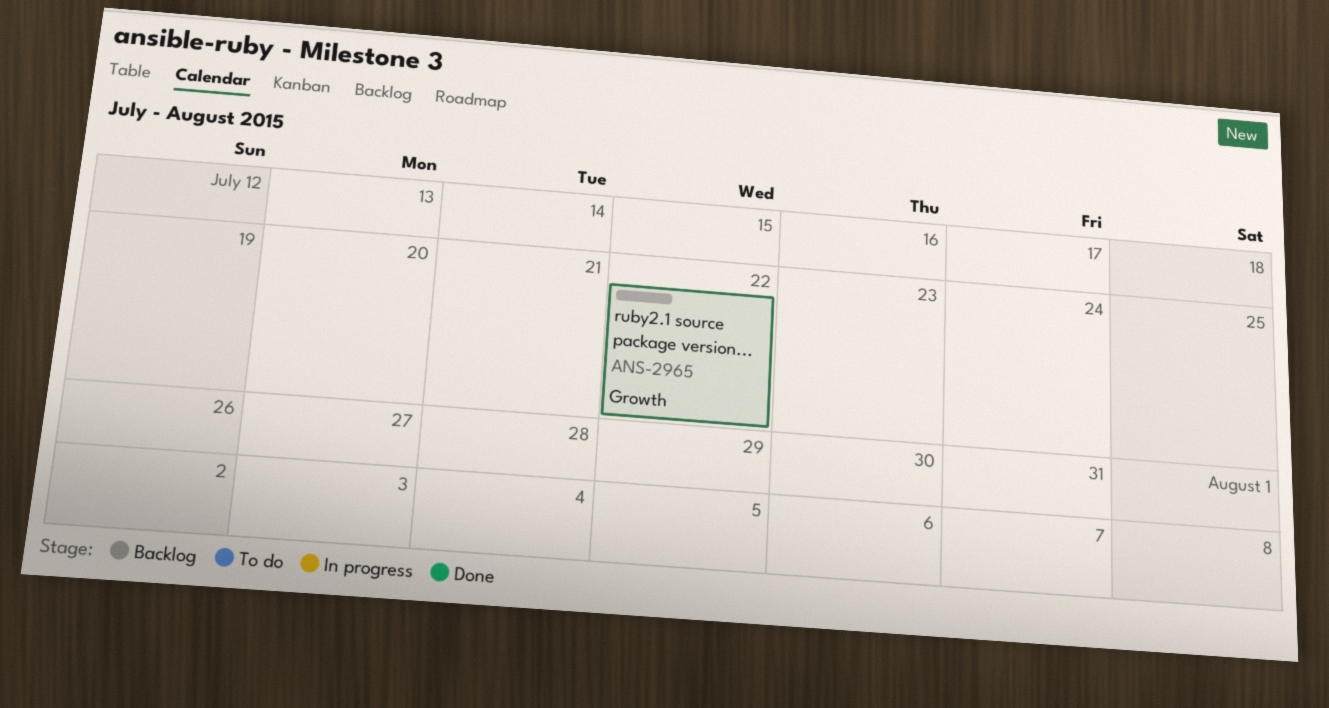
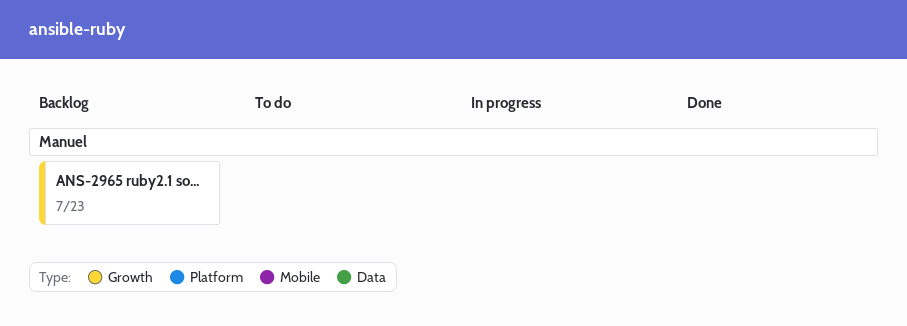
ANS-2965, due: Jul 22 -> Jul 23

